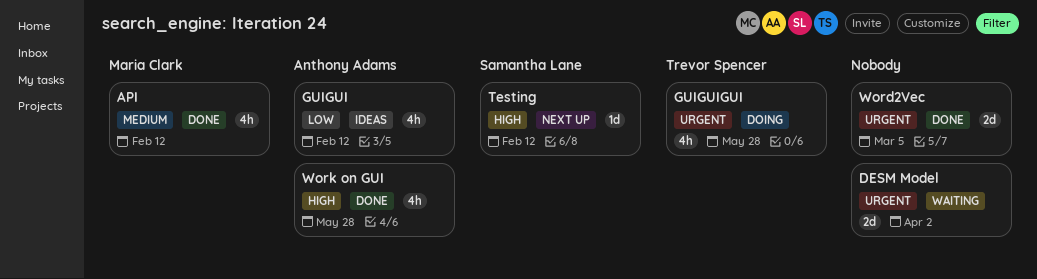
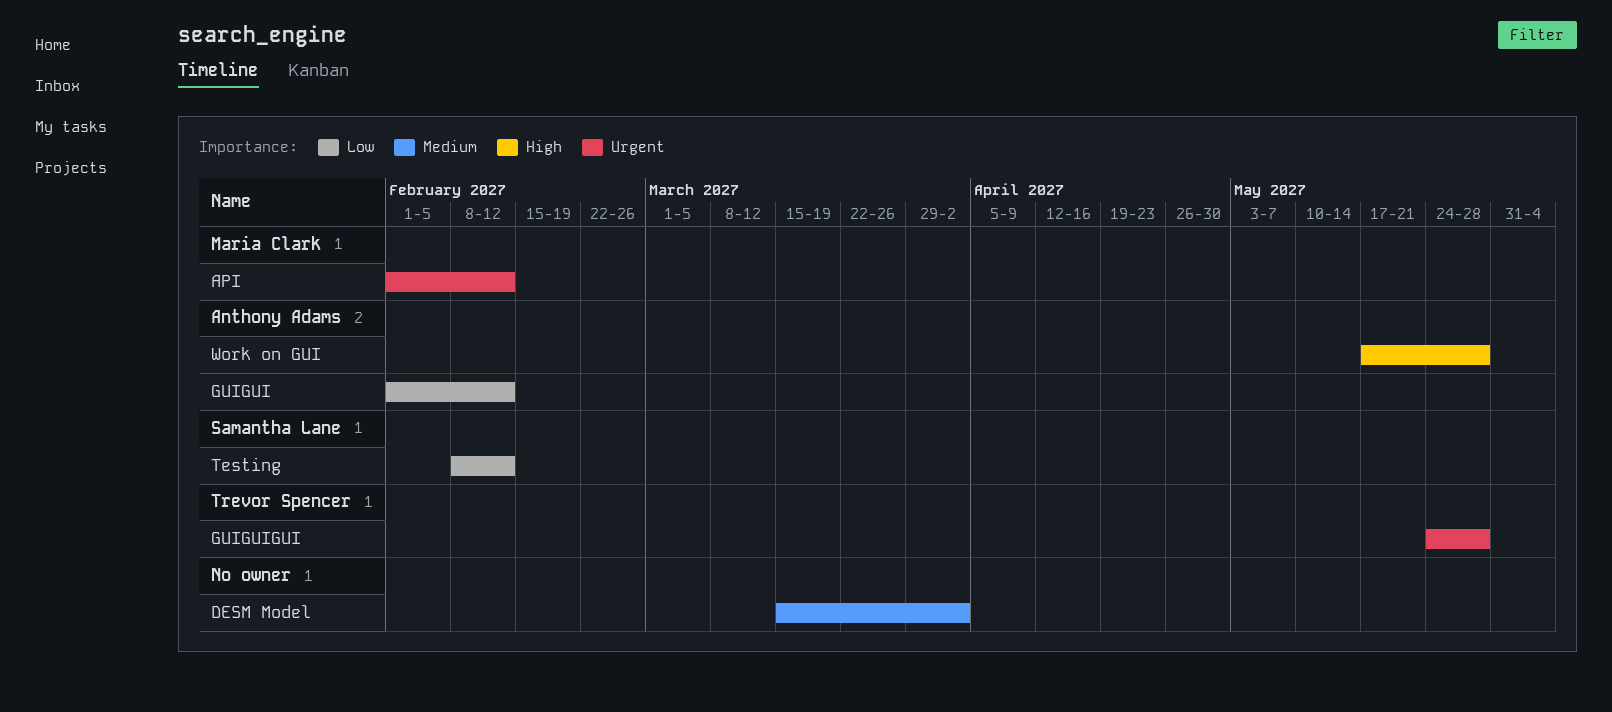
API, priority: Medium -> Urgent
DESM Model, priority: Urgent -> Medium
Testing, priority: High -> Low
Word2Vec: present -> none

